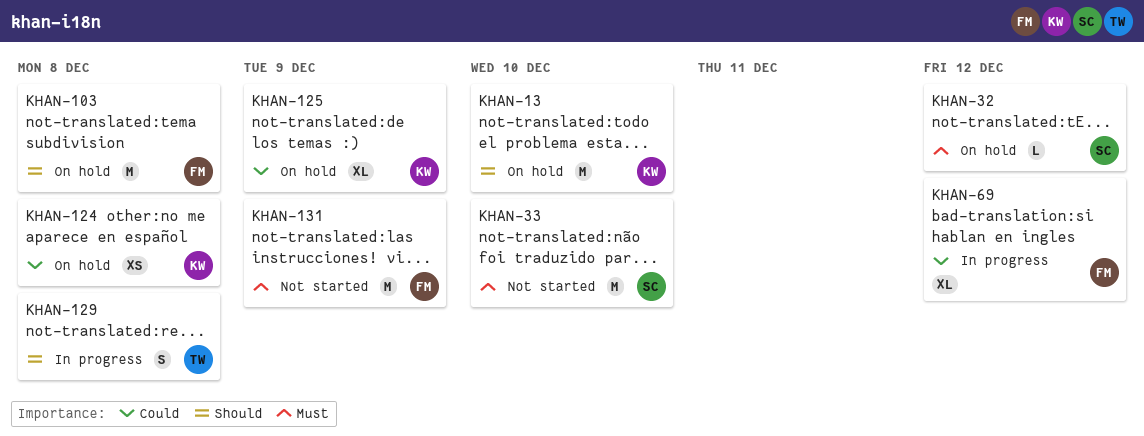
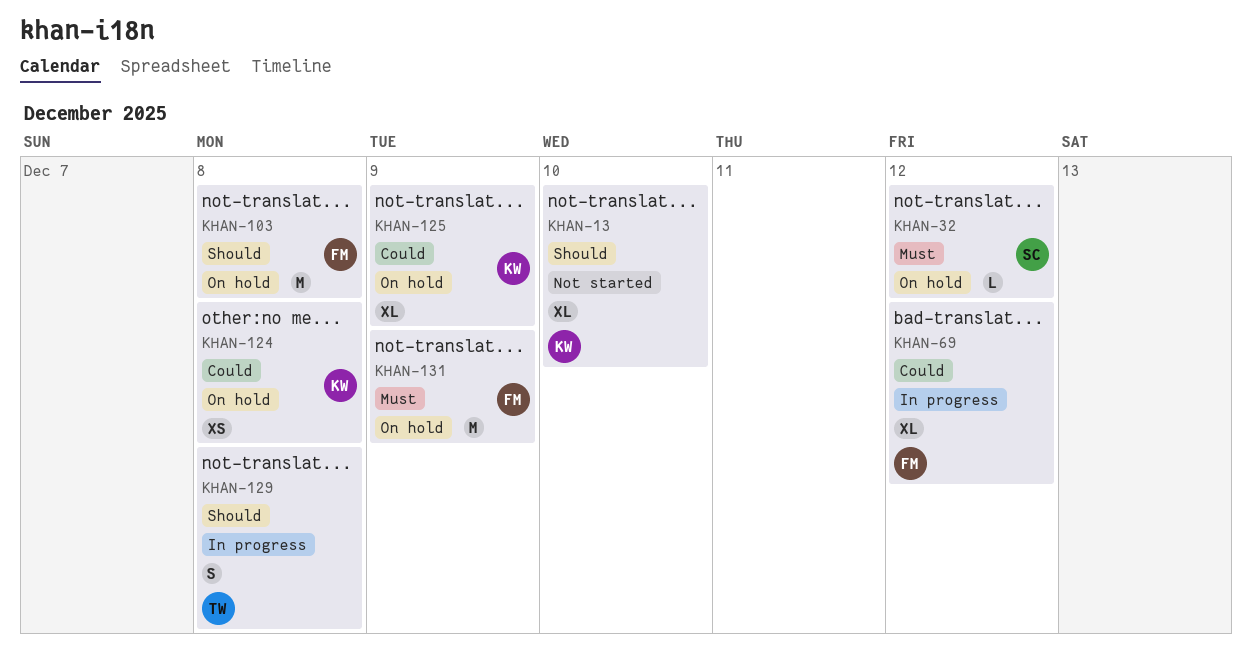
KHAN-13, status: On hold -> Not started
KHAN-13, estimate: M -> XL
KHAN-33: present -> none
KHAN-131, status: Not started -> On hold

